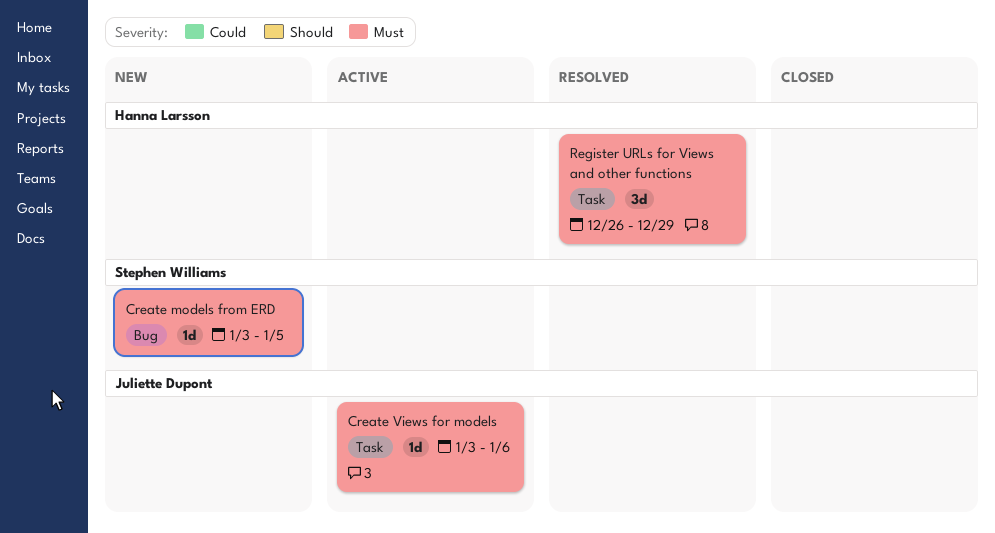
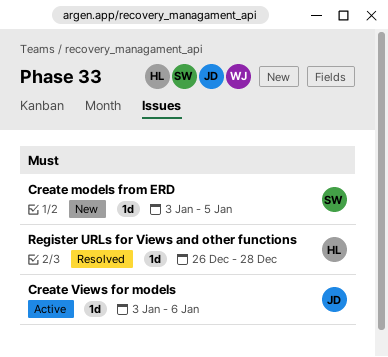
Register URLs for Views and other functions, estimate: 3d -> 1d
Register URLs for Views and other functions, due: Dec 29 -> Dec 28

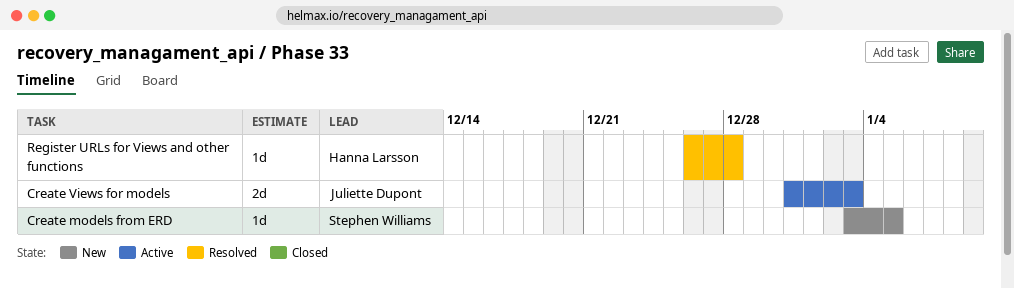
Create Views for models, estimate: 1d -> 2d
Create Views for models, start: Jan 3 -> Dec 31
Create Views for models, due: Jan 6 -> Jan 3

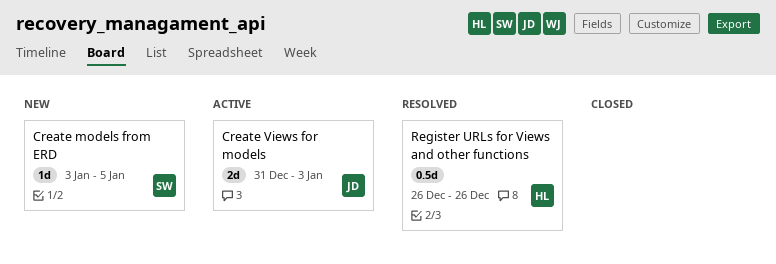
Register URLs for Views and other functions, estimate: 1d -> 0.5d
Register URLs for Views and other functions, due: Dec 28 -> Dec 26

